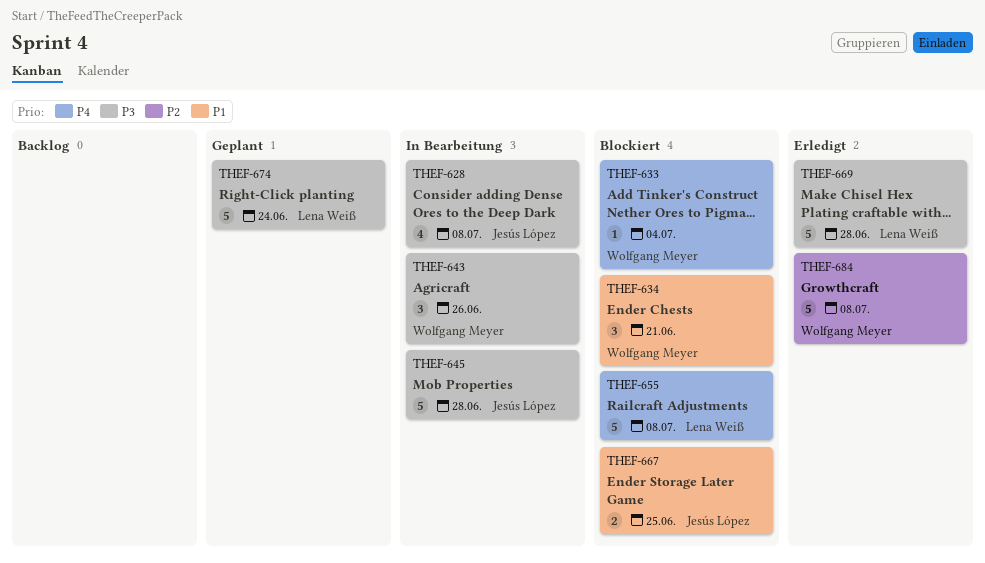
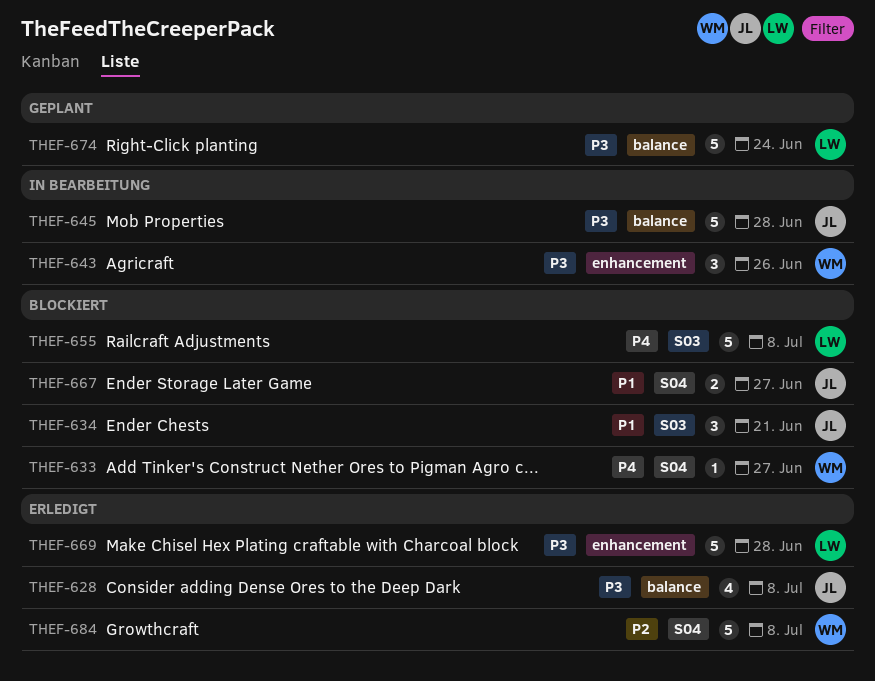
THEF-628, status: In Bearbeitung -> Erledigt
THEF-633, due: Jul 4 -> Jun 27
THEF-634, owner: Wolfgang Meyer -> Jesús López
THEF-667, due: Jun 25 -> Jun 27

